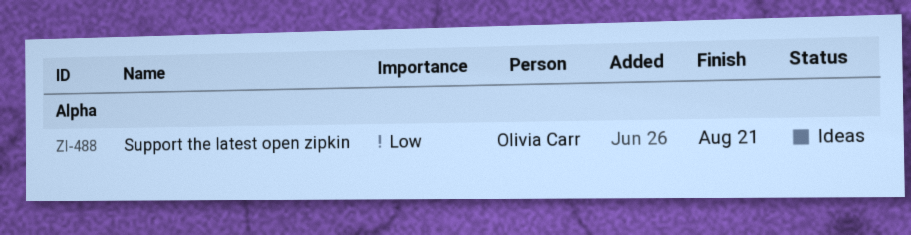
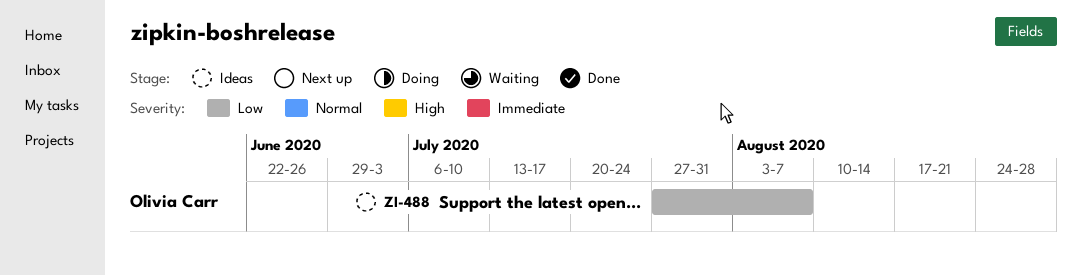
ZI-488, due: Aug 21 -> Aug 7

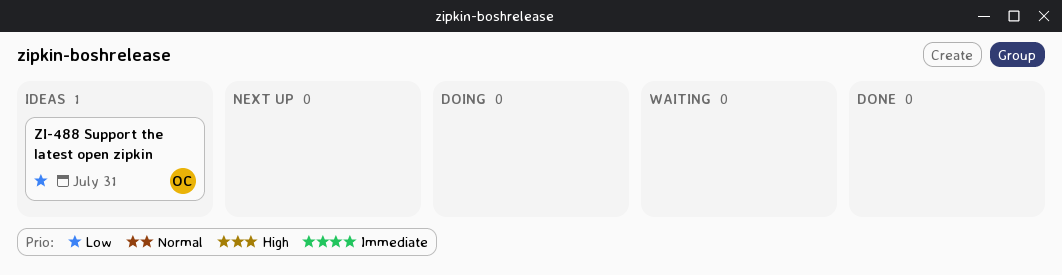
ZI-488, due: Aug 7 -> Jul 31

